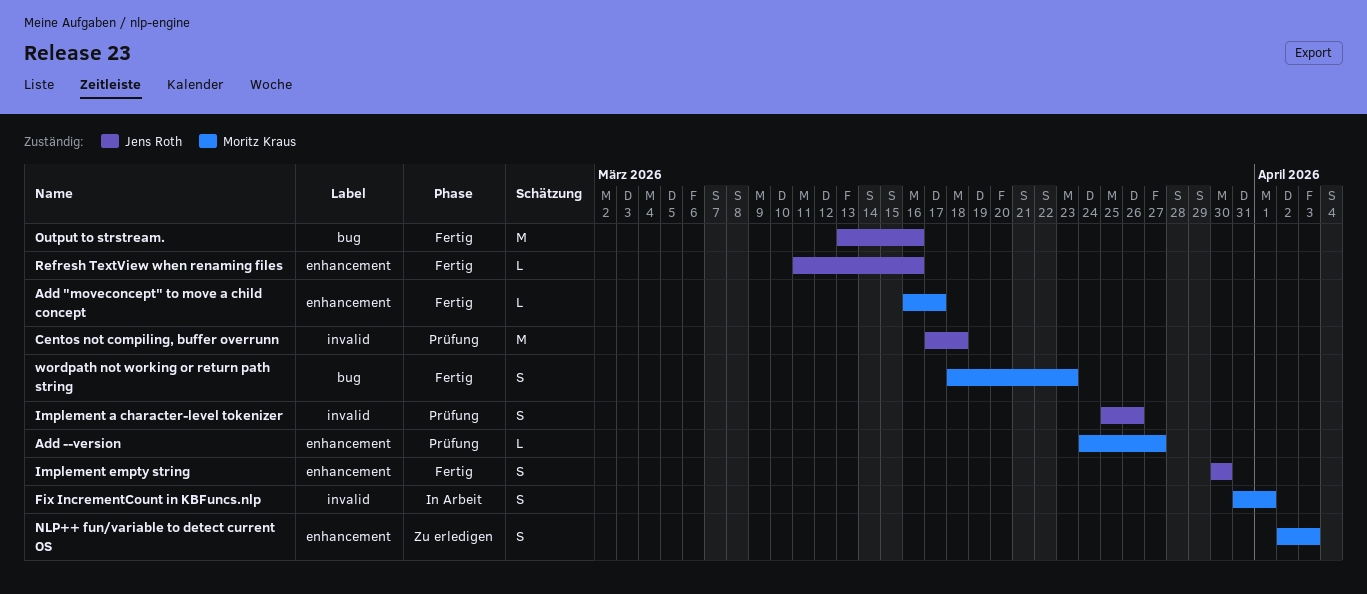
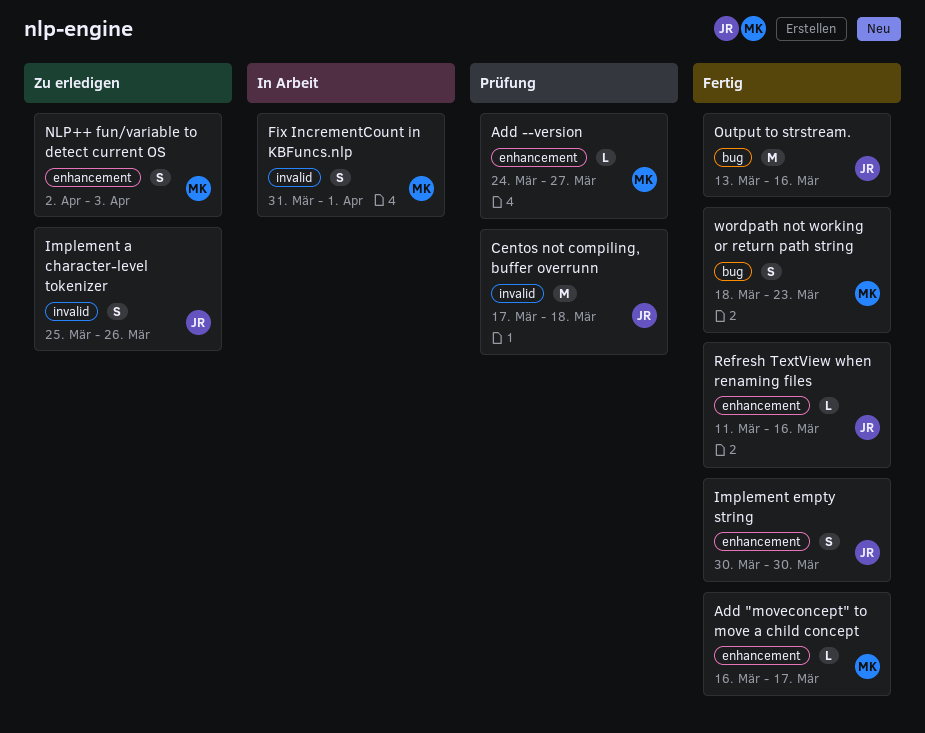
Implement a character-level tokenizer, status: Prüfung -> Zu erledigen

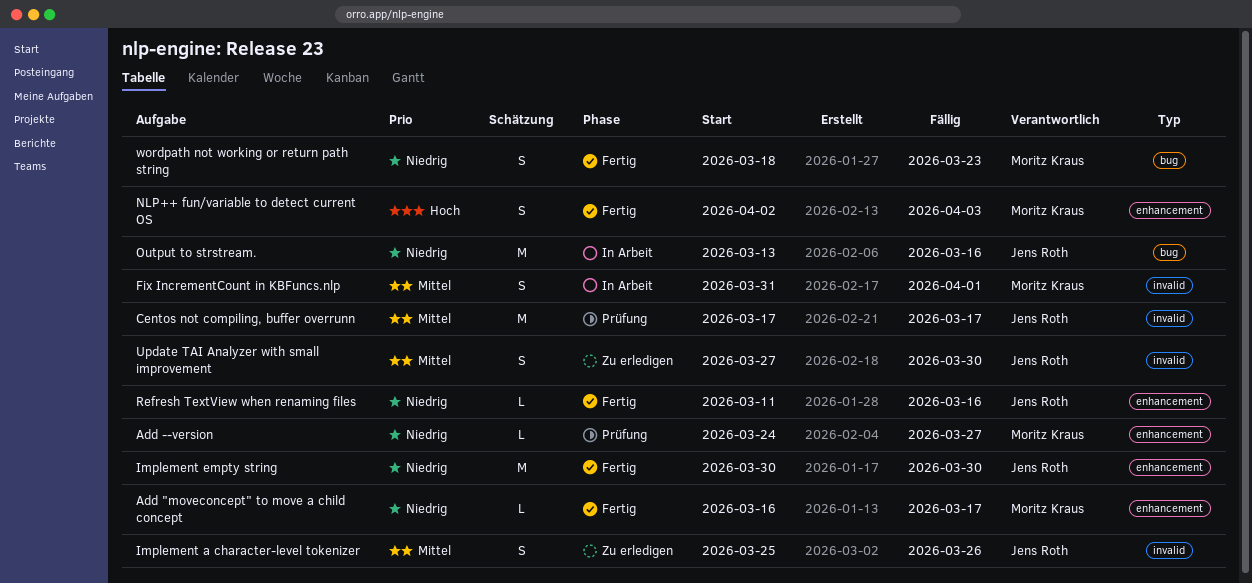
Centos not compiling, buffer overrunn, due: Mar 18 -> Mar 17
Implement empty string, estimate: S -> M
NLP++ fun/variable to detect current OS, status: Zu erledigen -> Fertig
Output to strstream., status: Fertig -> In Arbeit
Update TAI Analyzer with small improvement: none -> present

